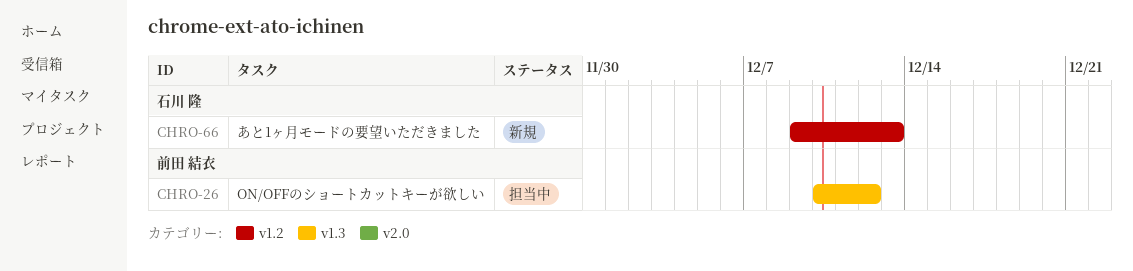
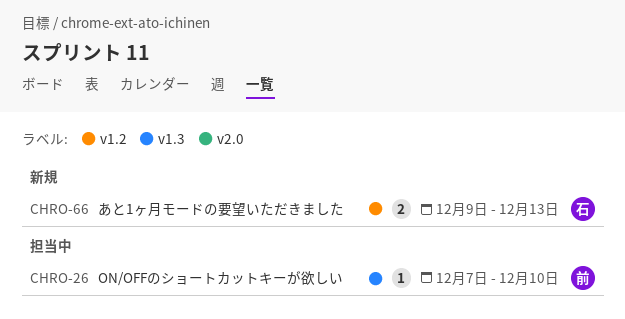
CHRO-26, start: Dec 10 -> Dec 7
CHRO-26, due: Dec 12 -> Dec 10

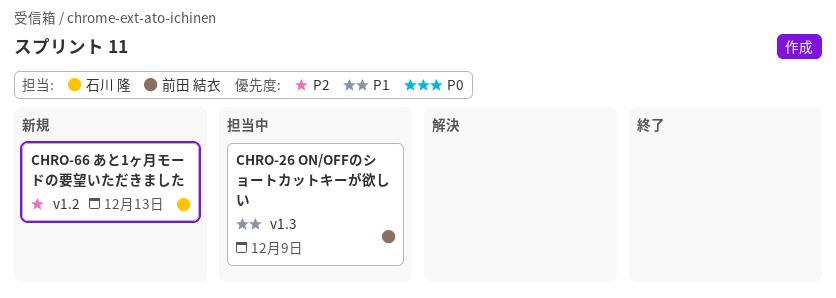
CHRO-26, due: Dec 10 -> Dec 9

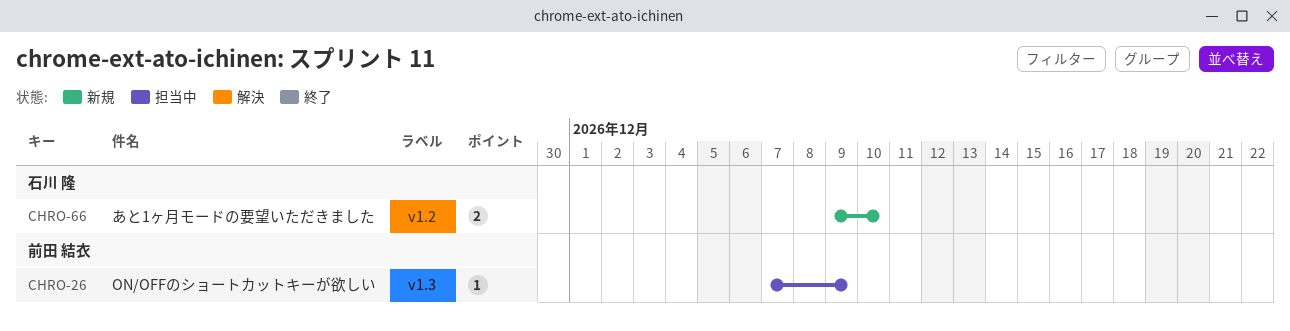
CHRO-66, due: Dec 13 -> Dec 10

